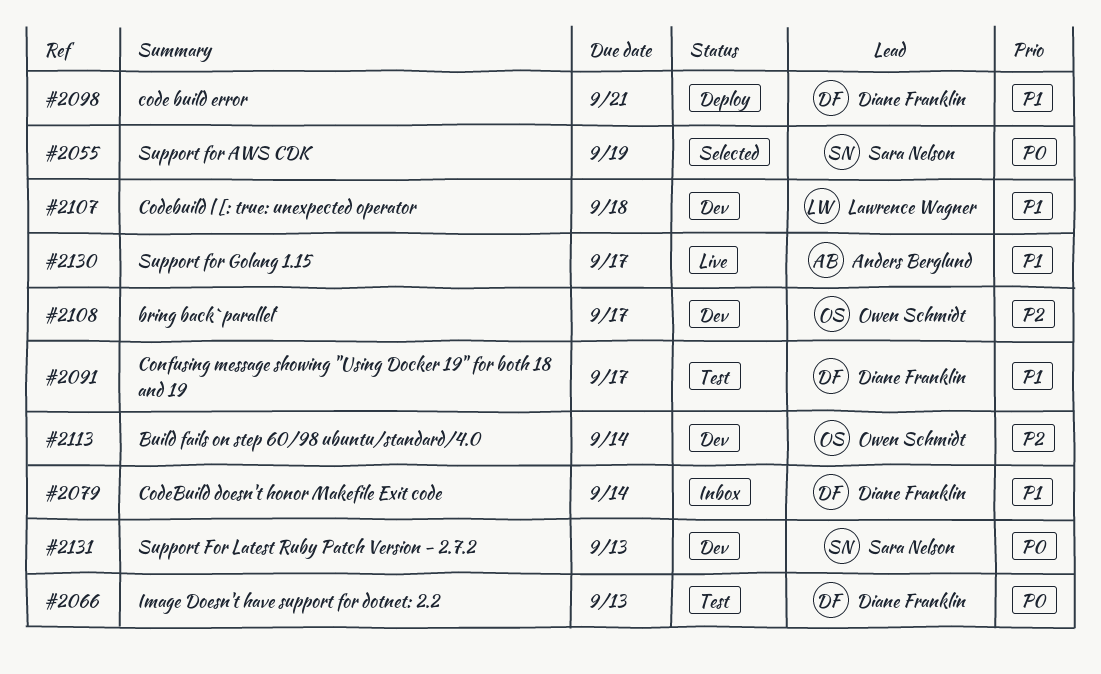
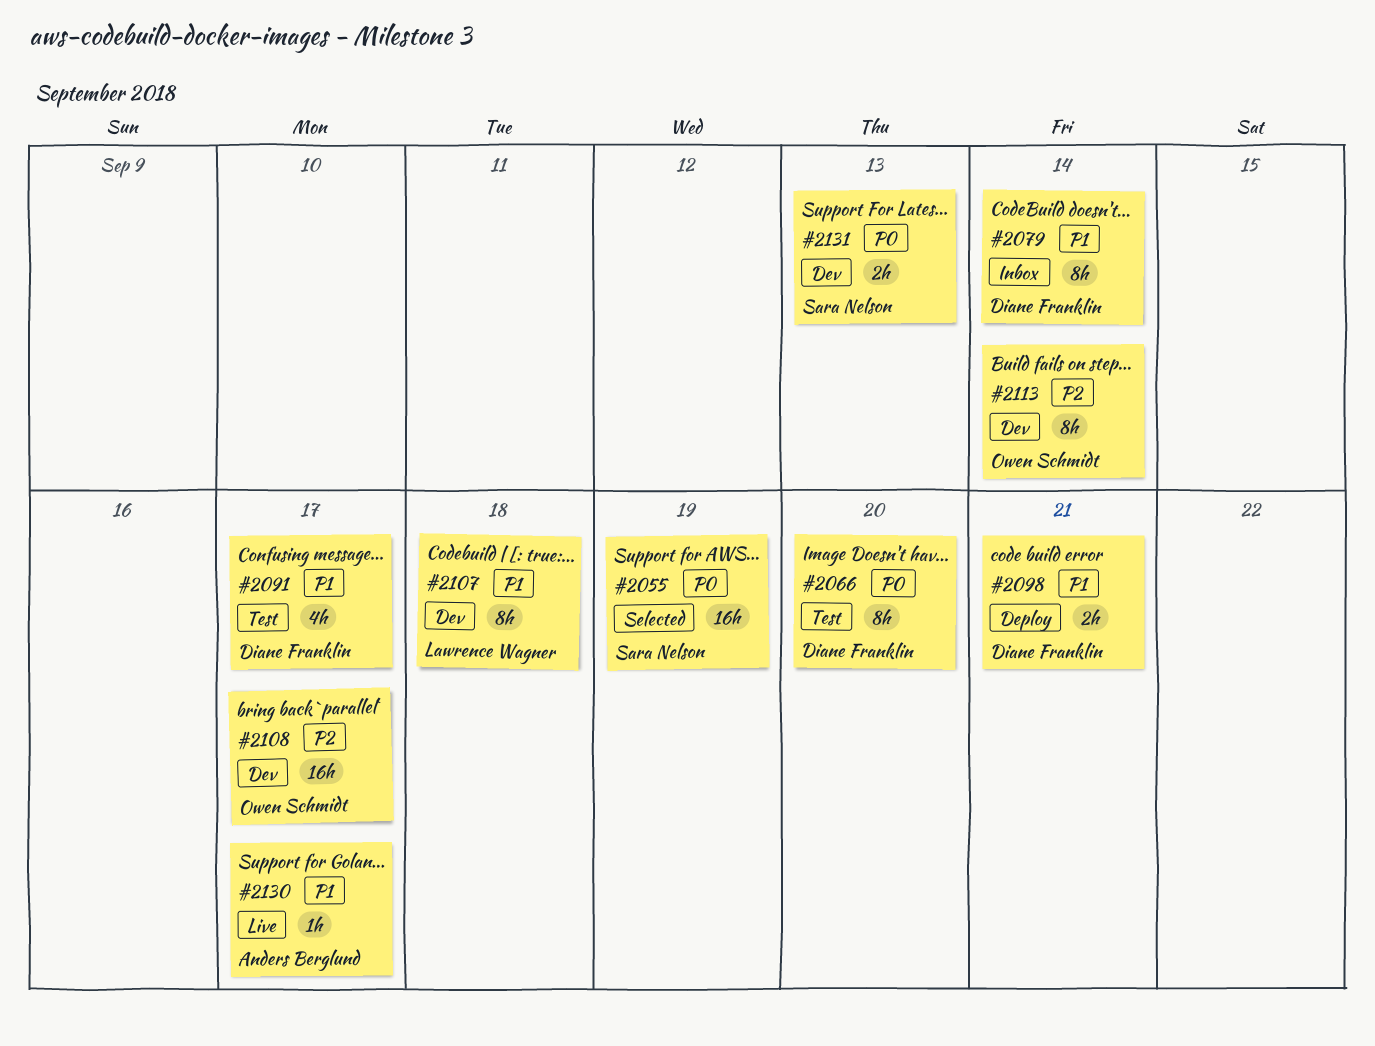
#2066, due: Sep 13 -> Sep 20

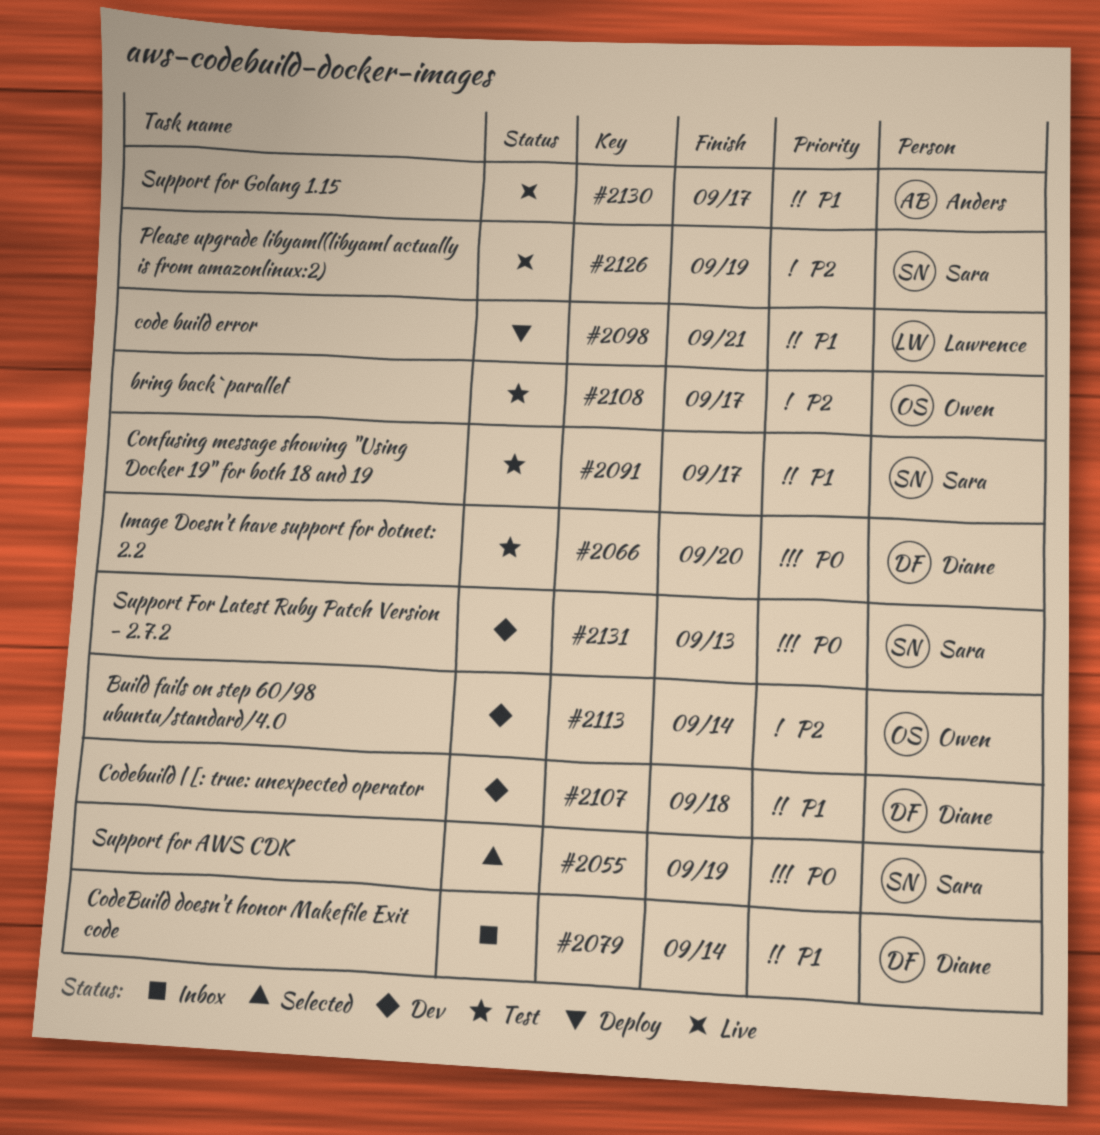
#2091, owner: Diane Franklin -> Sara Nelson
#2098, owner: Diane Franklin -> Lawrence Wagner
#2107, owner: Lawrence Wagner -> Diane Franklin
#2108, status: Dev -> Test
#2126: none -> present

